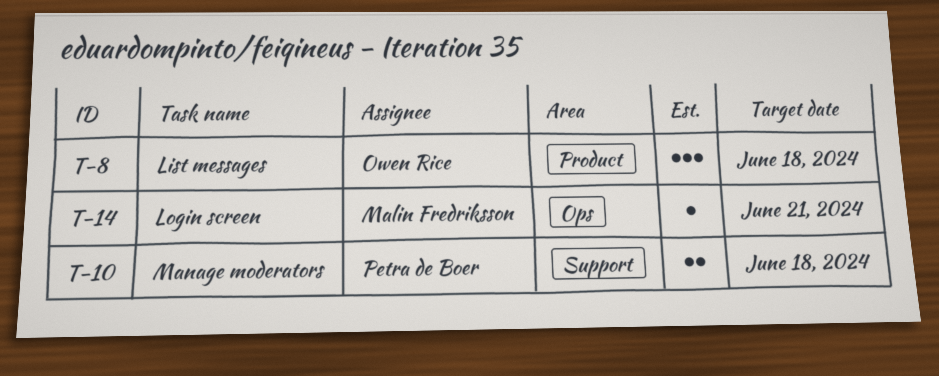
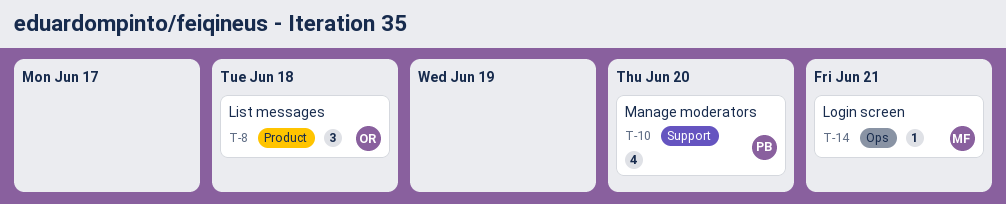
T-10, estimate: 2 -> 4
T-10, due: Jun 18 -> Jun 20

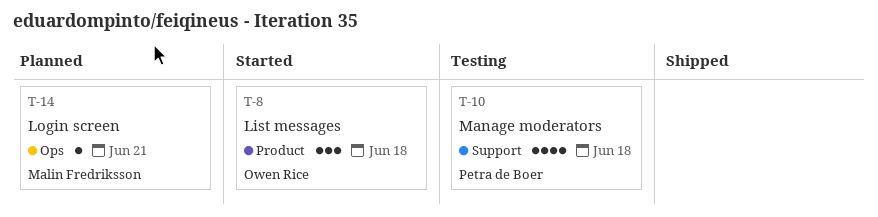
T-10, due: Jun 20 -> Jun 18

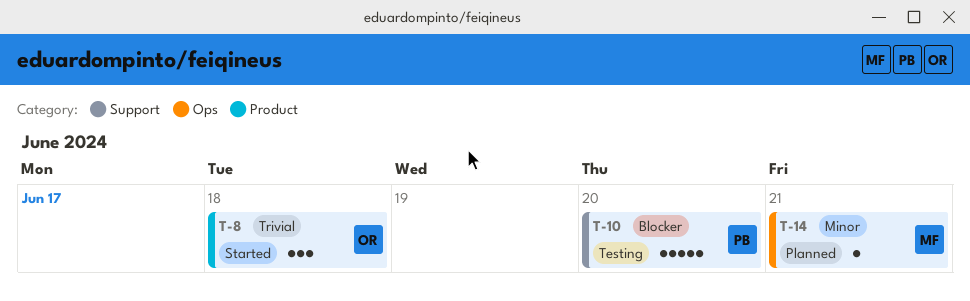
T-10, estimate: 4 -> 5
T-10, due: Jun 18 -> Jun 20

